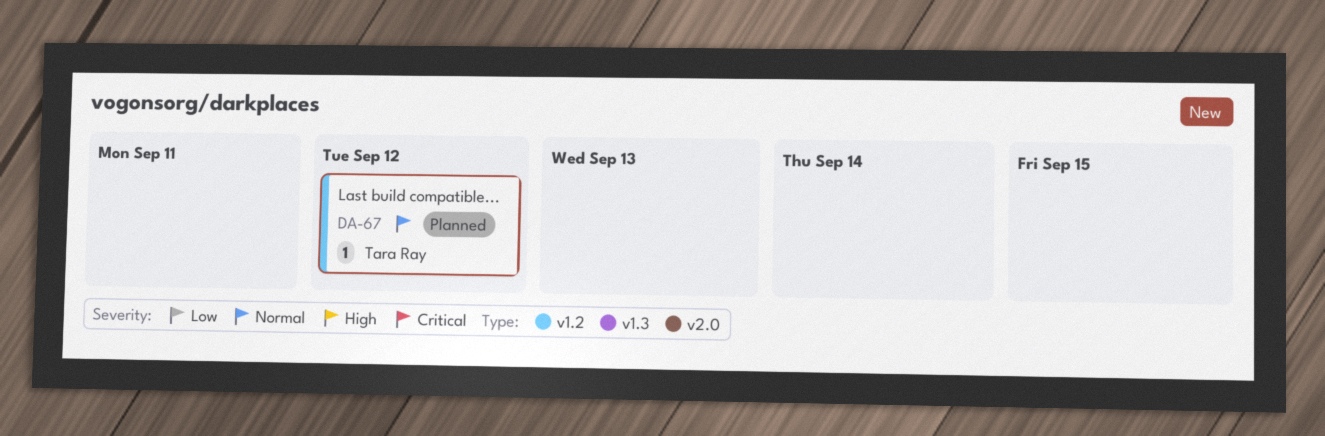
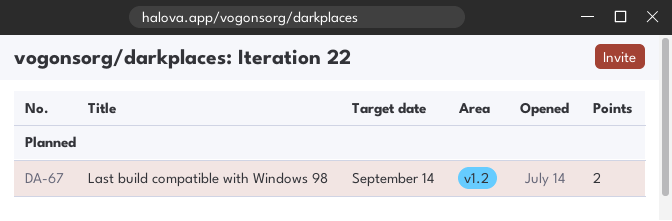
DA-67, estimate: 1 -> 2
DA-67, due: Sep 12 -> Sep 14

